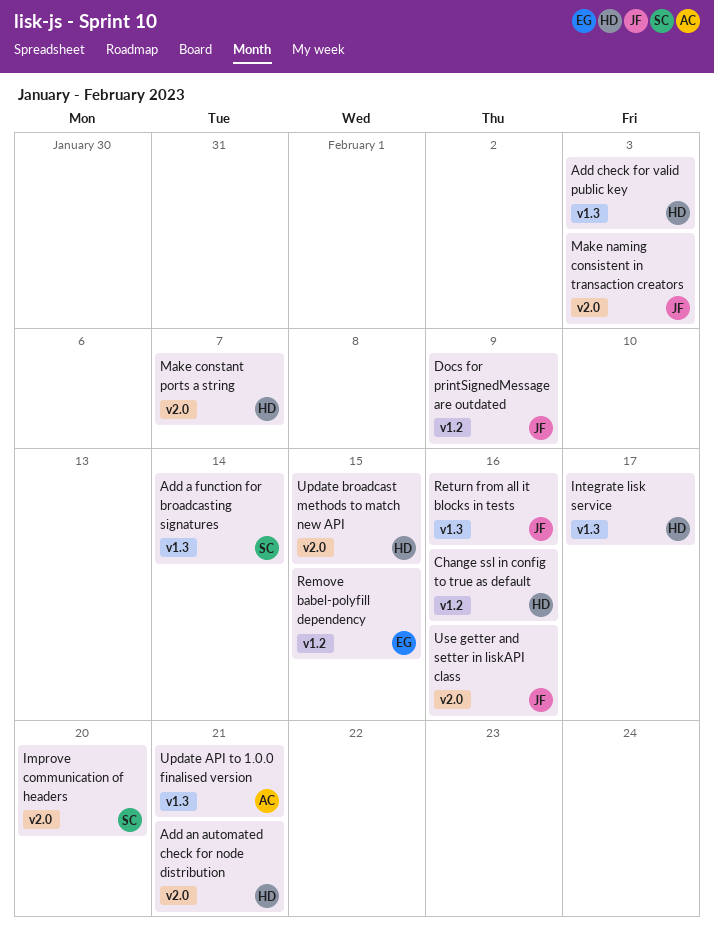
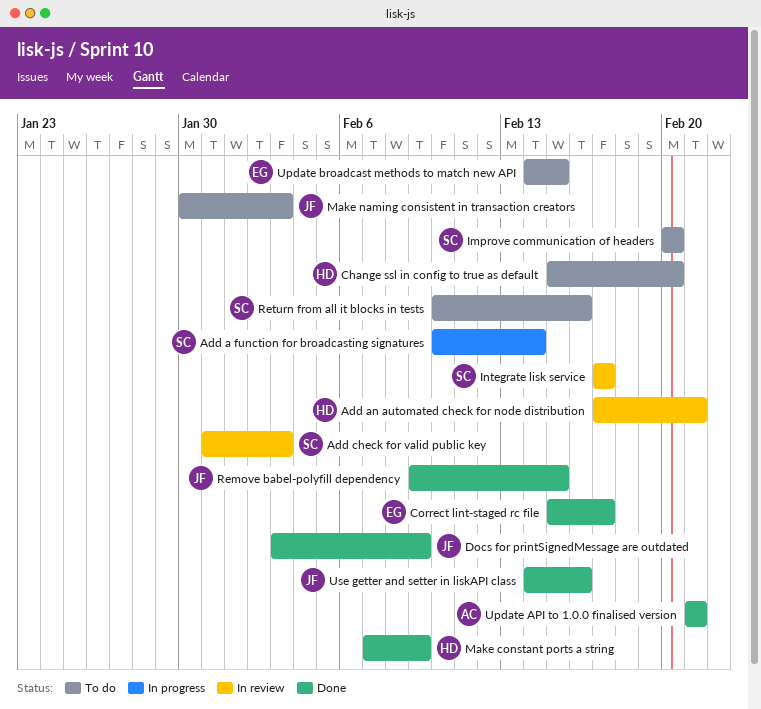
Add check for valid public key, owner: HD -> SC
Change ssl in config to true as default, due: Feb 16 -> Feb 20
Correct lint-staged rc file: none -> present
Integrate lisk service, owner: HD -> SC
Make constant ports a string, due: Feb 7 -> Feb 9
Remove babel-polyfill dependency, owner: EG -> JF
Return from all it blocks in tests, owner: JF -> SC
Update broadcast methods to match new API, owner: HD -> EG

